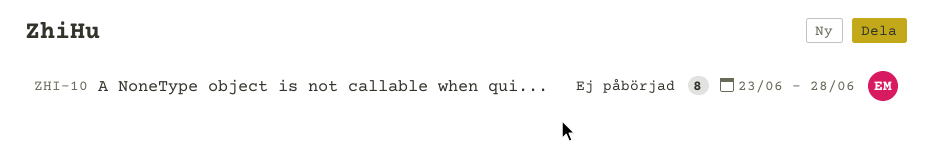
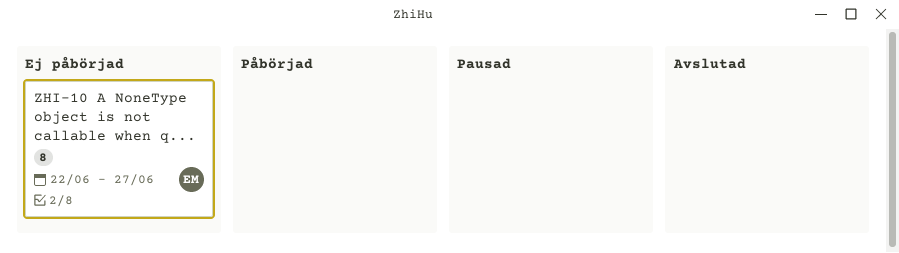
ZHI-10, start: Jun 23 -> Jun 22
ZHI-10, due: Jun 28 -> Jun 27

